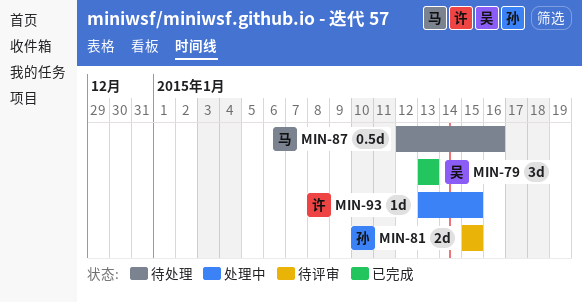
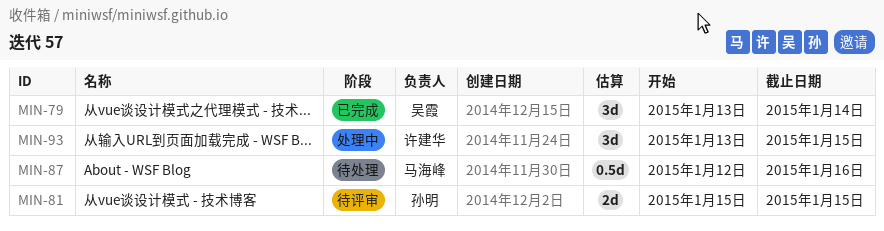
MIN-79, due: Jan 13 -> Jan 14
MIN-93, estimate: 1d -> 3d

